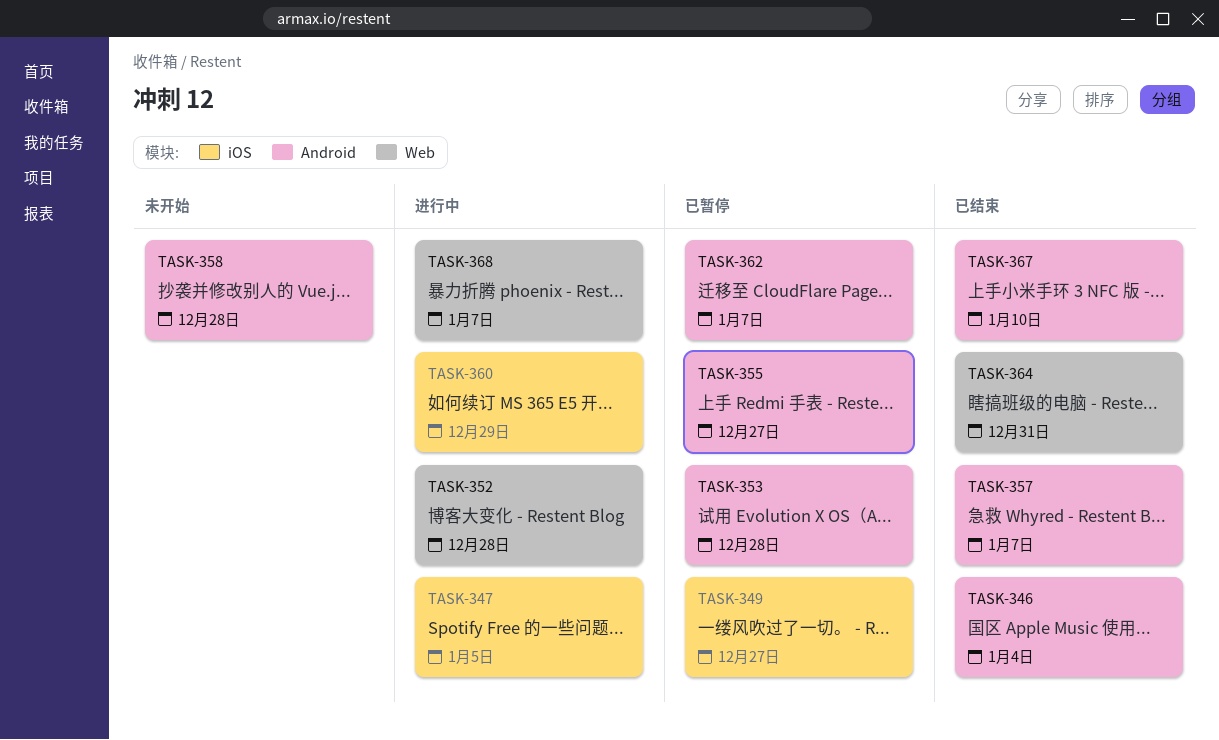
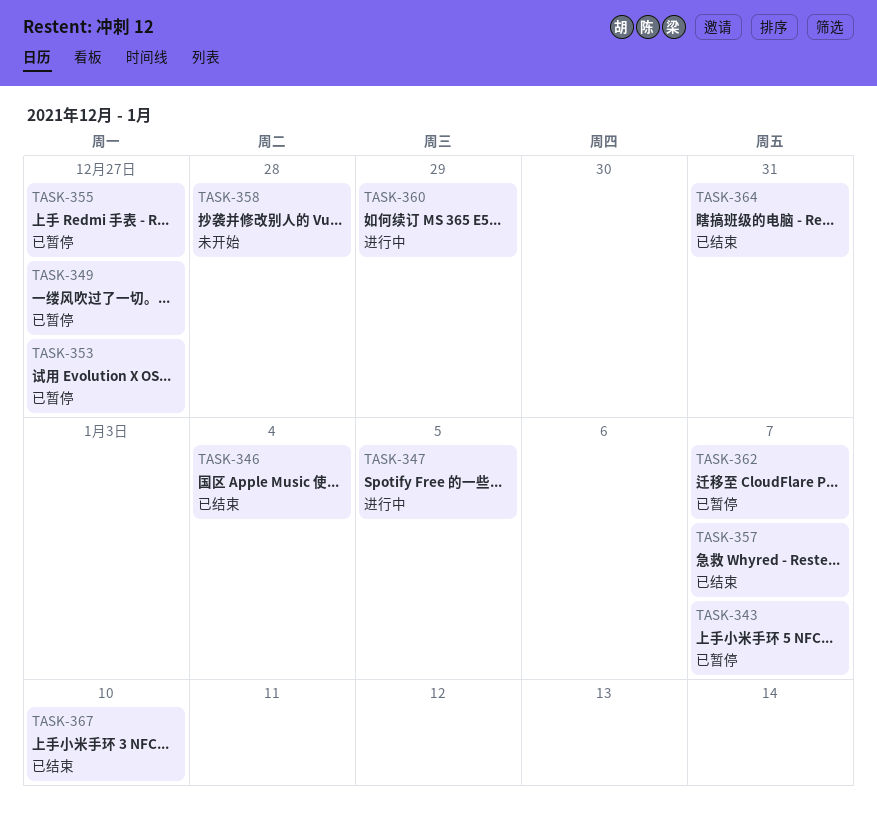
TASK-343: none -> present
TASK-352: present -> none
TASK-353, due: Dec 28 -> Dec 27
TASK-368: present -> none

